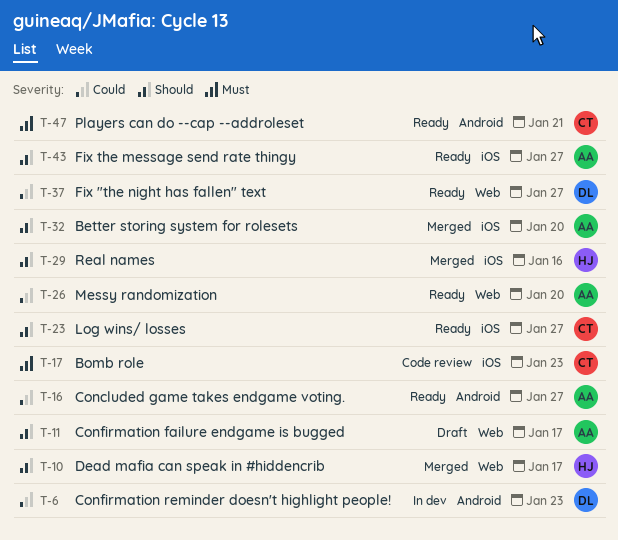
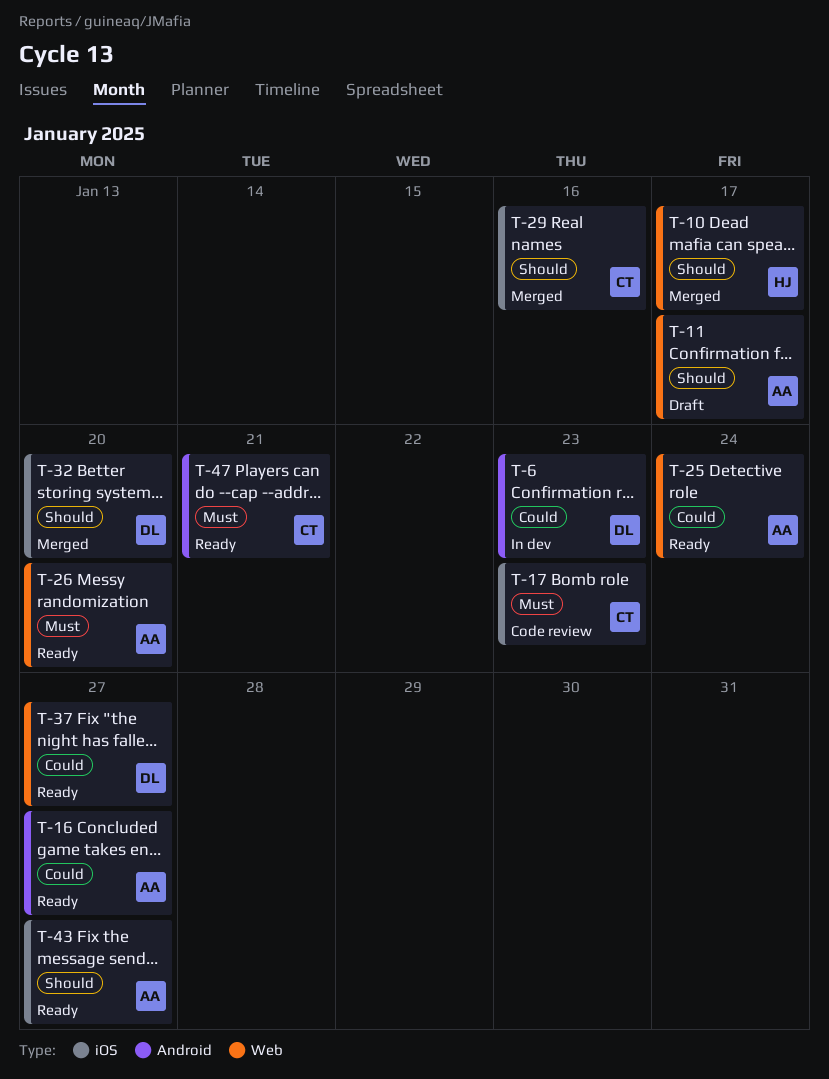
T-23: present -> none
T-25: none -> present
T-26, priority: Could -> Must
T-29, owner: HJ -> CT
T-32, owner: AA -> DL

